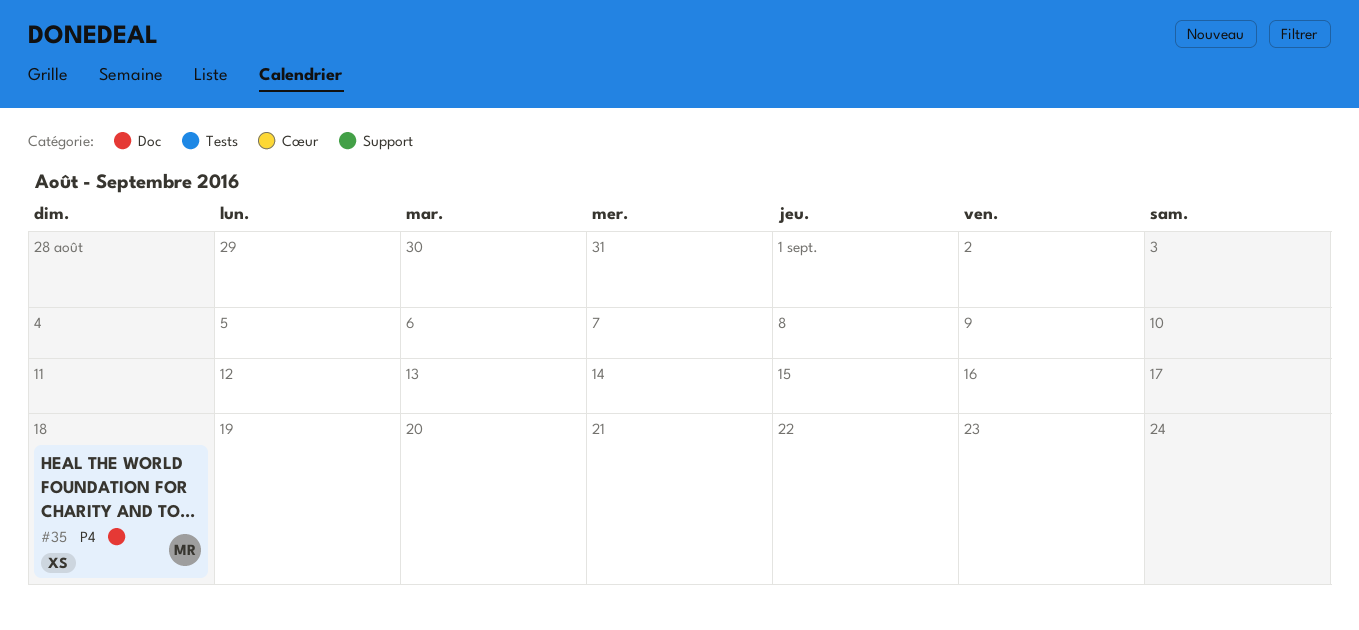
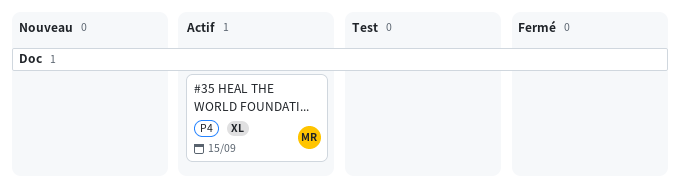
#35, estimate: XS -> XL
#35, due: Sep 18 -> Sep 15

